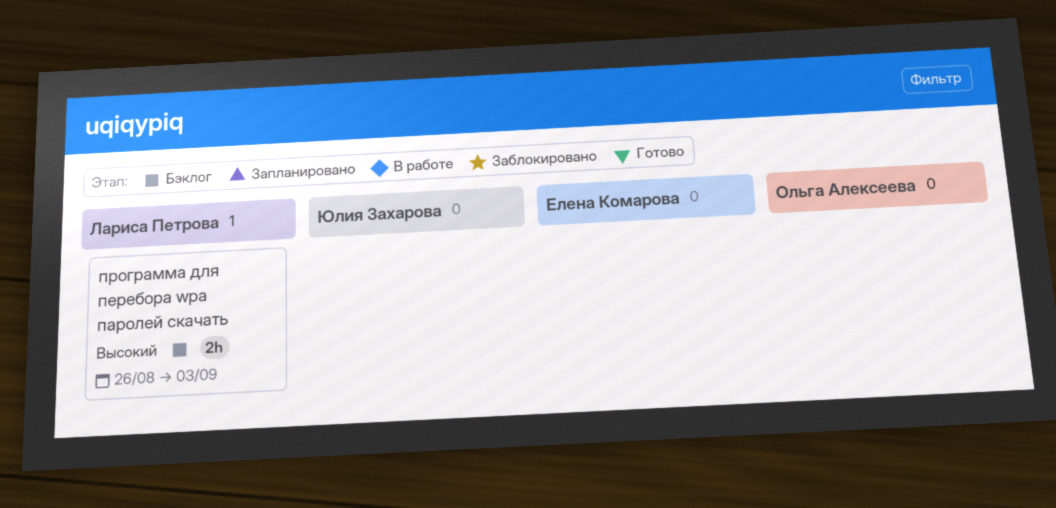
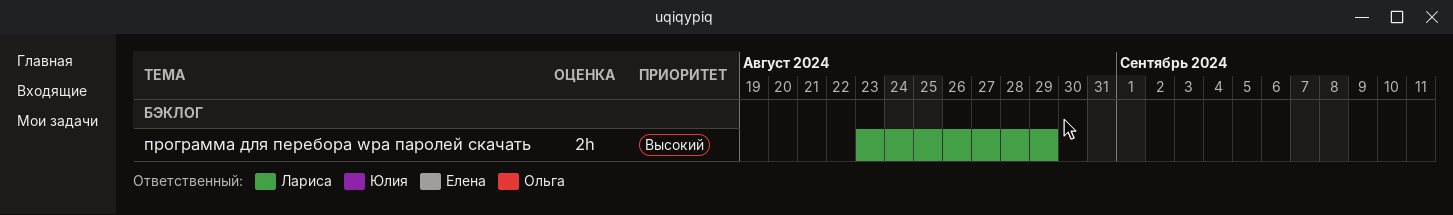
программа для перебора wpa паролей скачать, start: Aug 26 -> Aug 23
программа для перебора wpa паролей скачать, due: Sep 3 -> Aug 29

